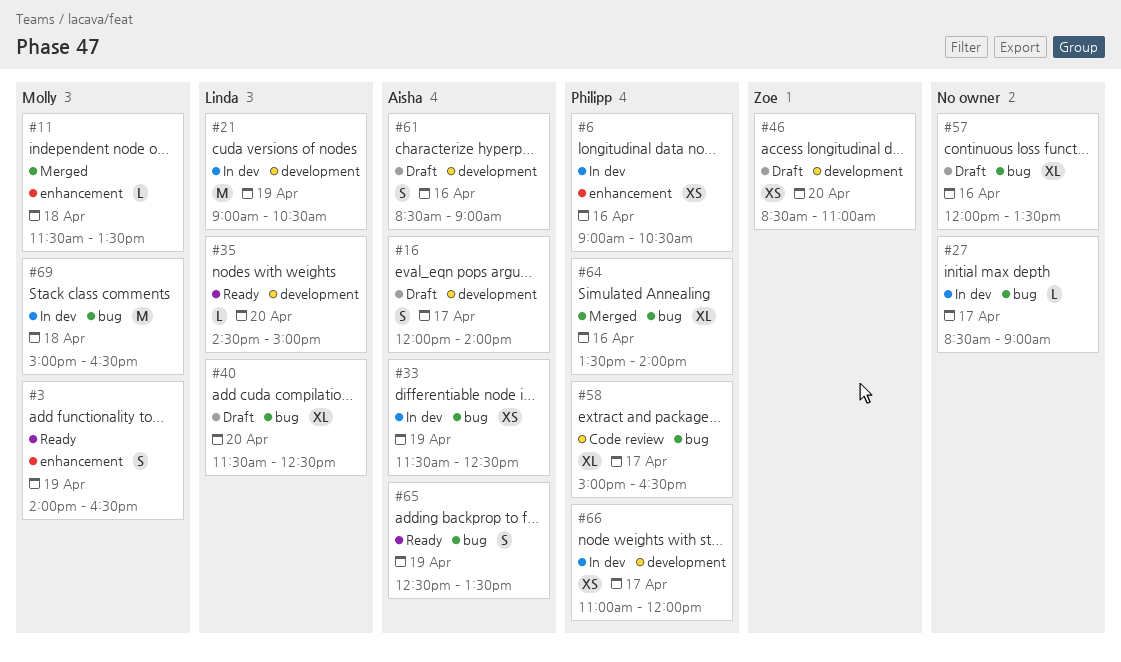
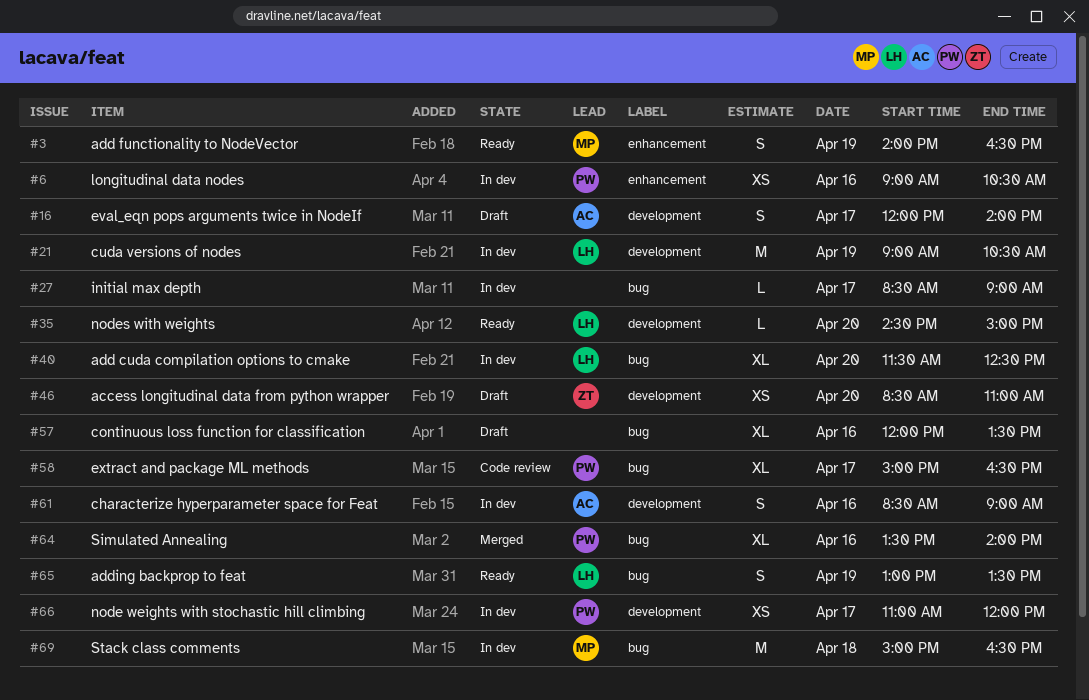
#11: present -> none
#33: present -> none
#40, status: Draft -> In dev
#61, status: Draft -> In dev
#65, owner: Aisha -> Linda
#65, begins: 12:30 -> 13:00

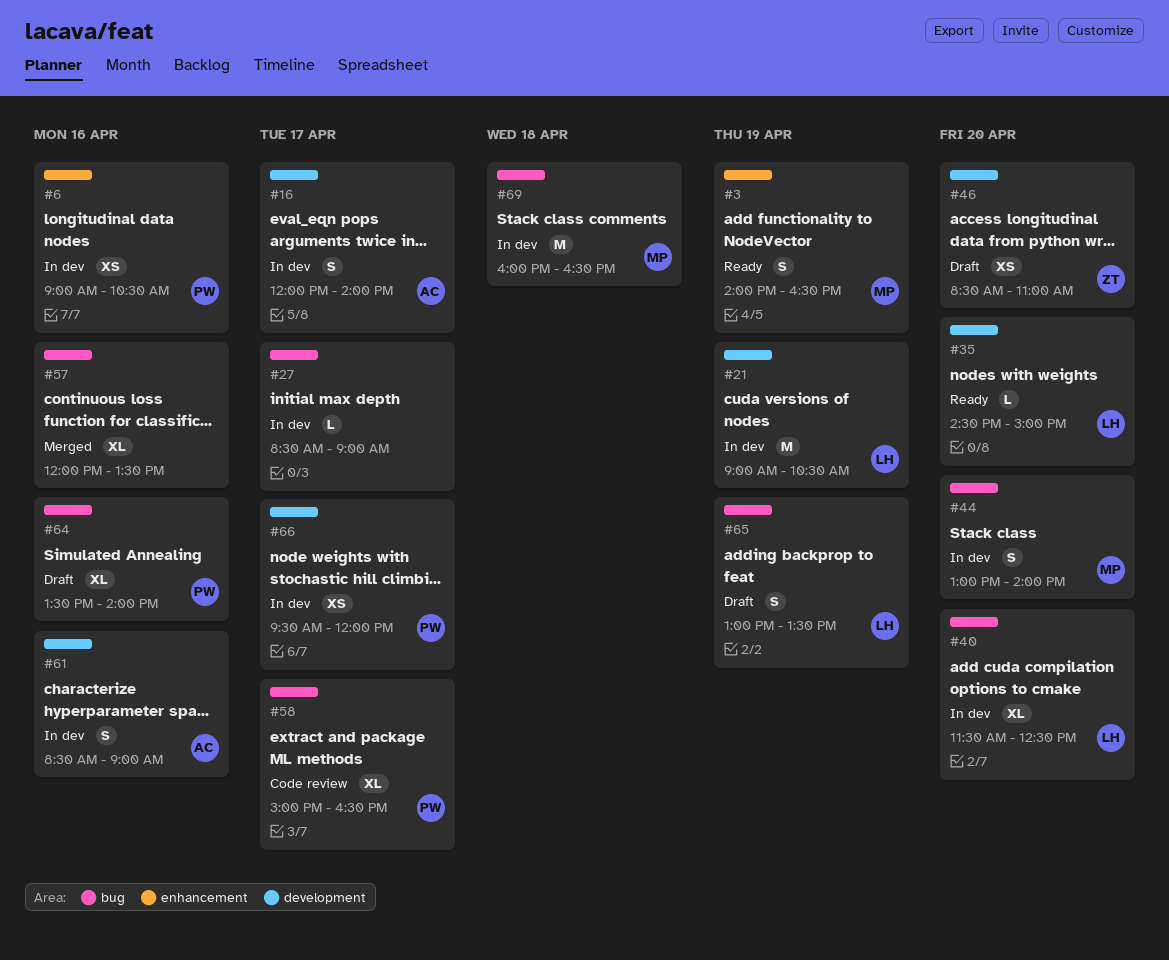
#16, status: Draft -> In dev
#44: none -> present
#57, status: Draft -> Merged
#64, status: Merged -> Draft
#65, status: Ready -> Draft
#66, begins: 11:00 -> 09:30
#69, begins: 15:00 -> 16:00

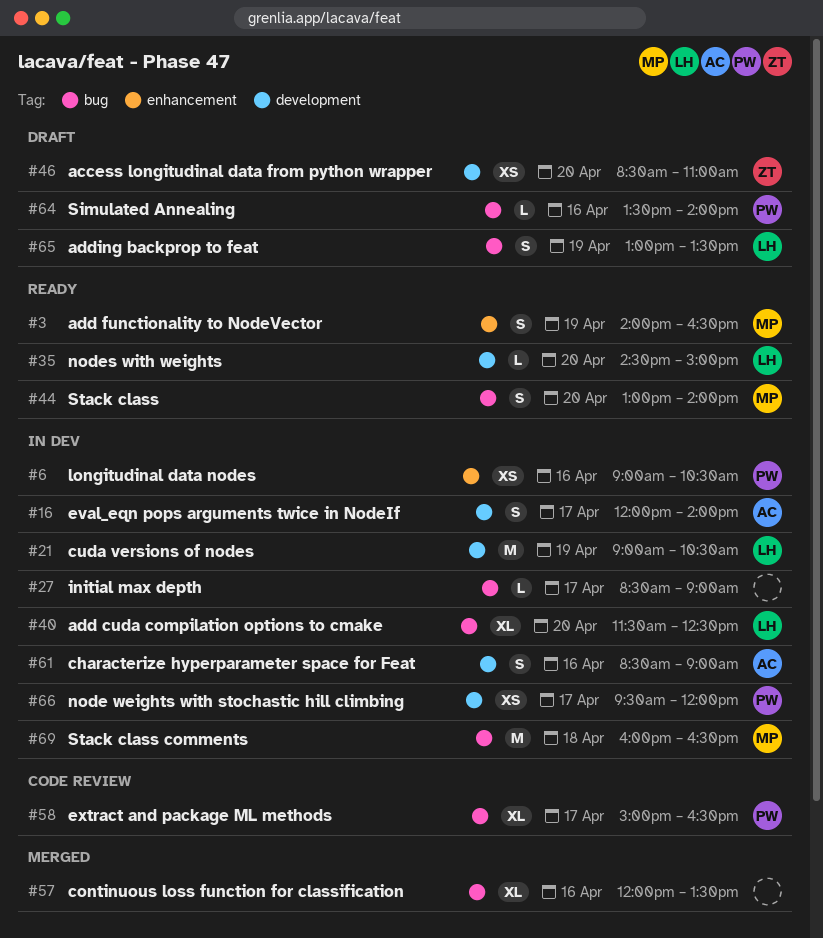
#44, status: In dev -> Ready
#64, estimate: XL -> L

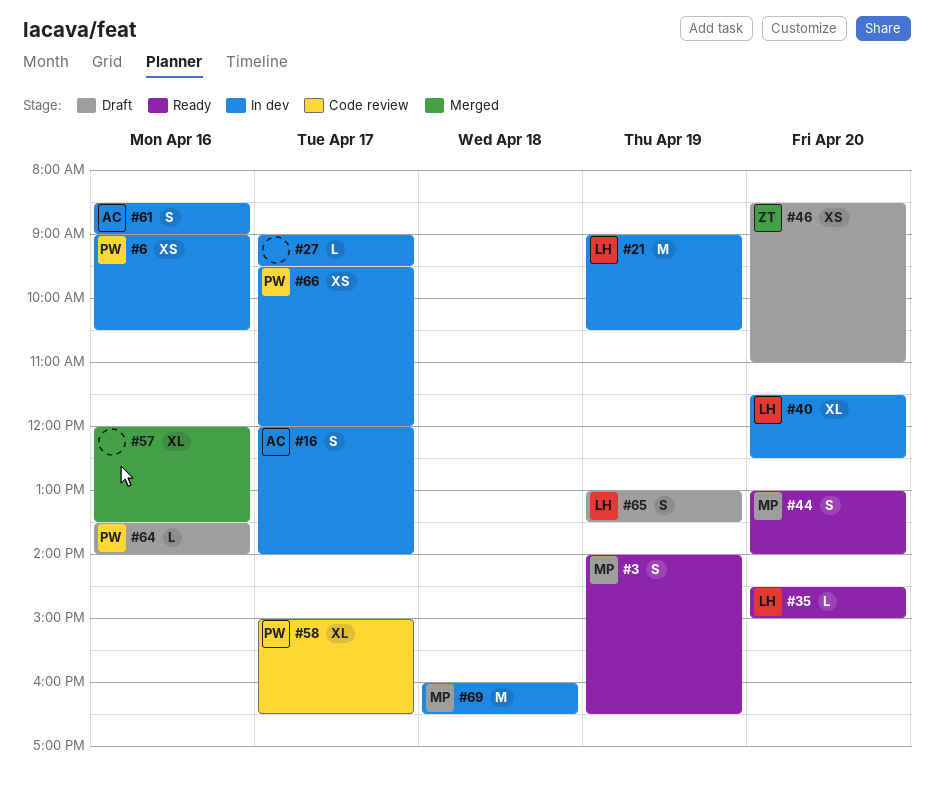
#27, begins: 08:30 -> 09:00
#27, ends: 09:00 -> 09:30

